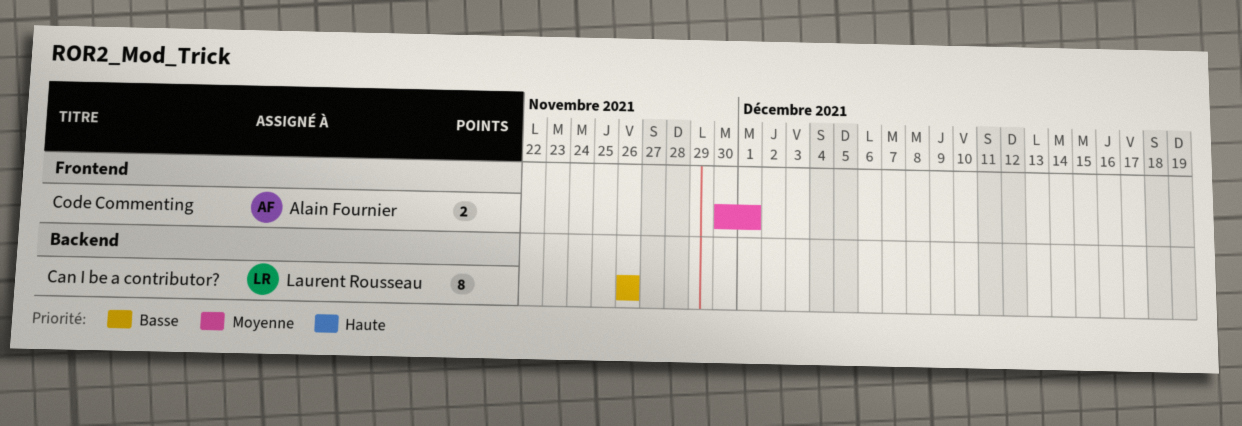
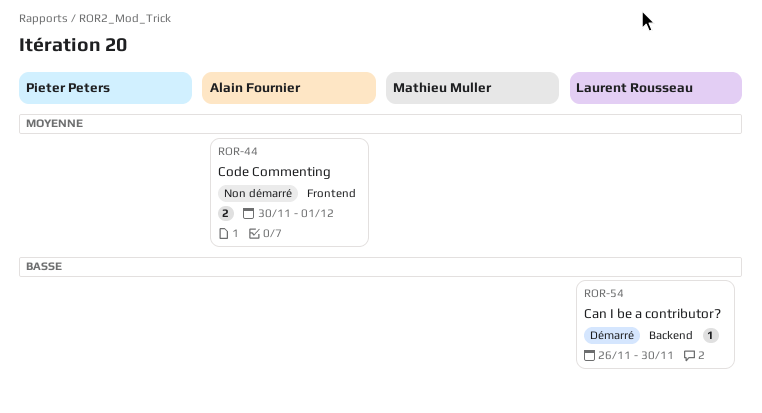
Can I be a contributor?, estimate: 8 -> 1
Can I be a contributor?, due: Nov 26 -> Nov 30

